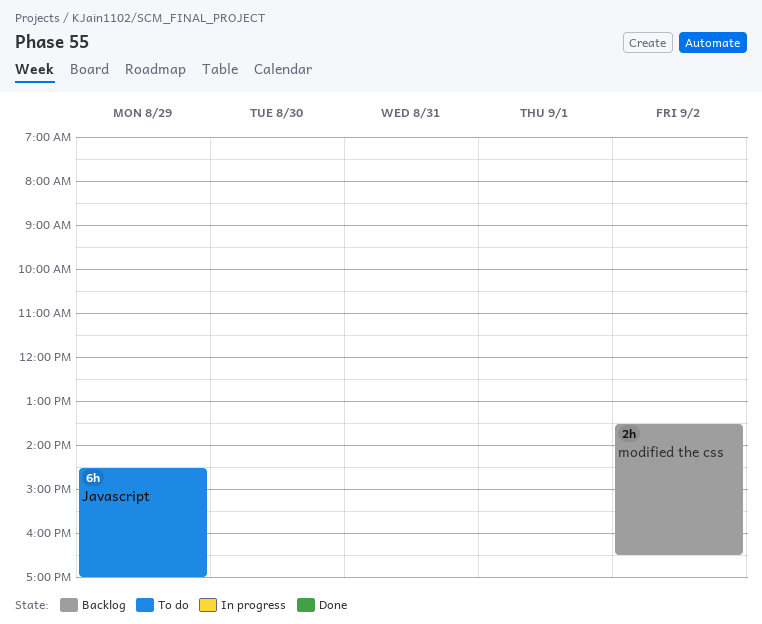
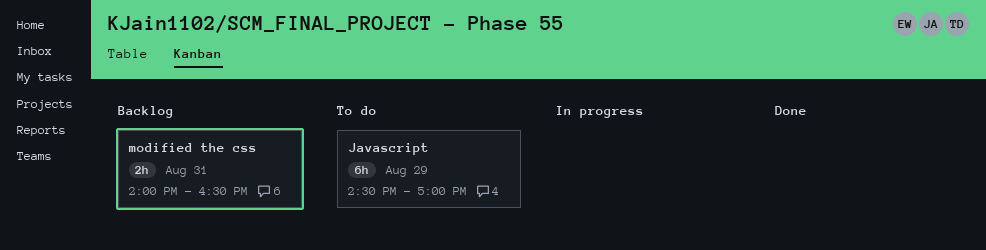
modified the css, day: Sep 2 -> Aug 31
modified the css, begins: 13:30 -> 14:00

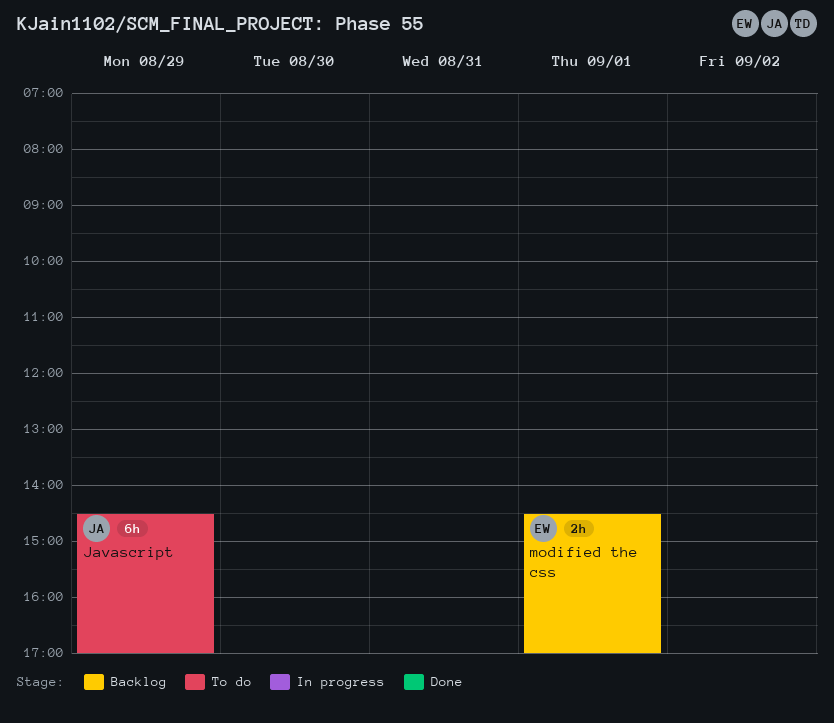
modified the css, day: Aug 31 -> Sep 1
modified the css, begins: 14:00 -> 14:30
modified the css, ends: 16:30 -> 17:00

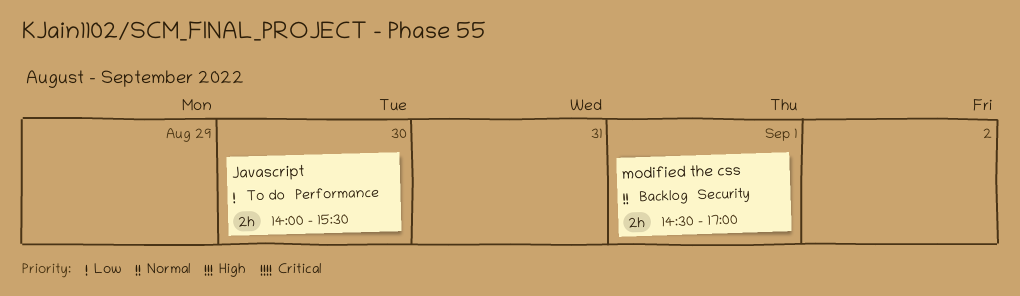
Javascript, estimate: 6h -> 2h
Javascript, day: Aug 29 -> Aug 30
Javascript, begins: 14:30 -> 14:00
Javascript, ends: 17:00 -> 15:30

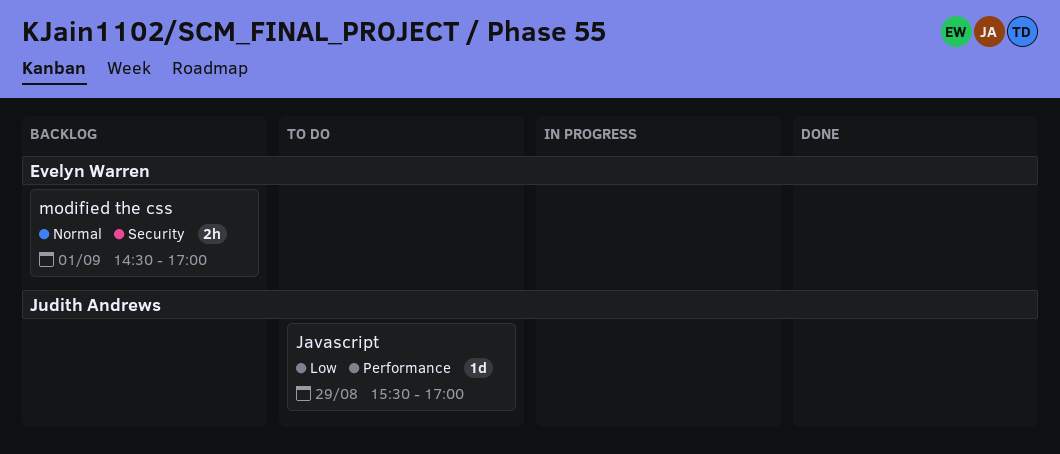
Javascript, estimate: 2h -> 1d
Javascript, day: Aug 30 -> Aug 29
Javascript, begins: 14:00 -> 15:30
Javascript, ends: 15:30 -> 17:00

